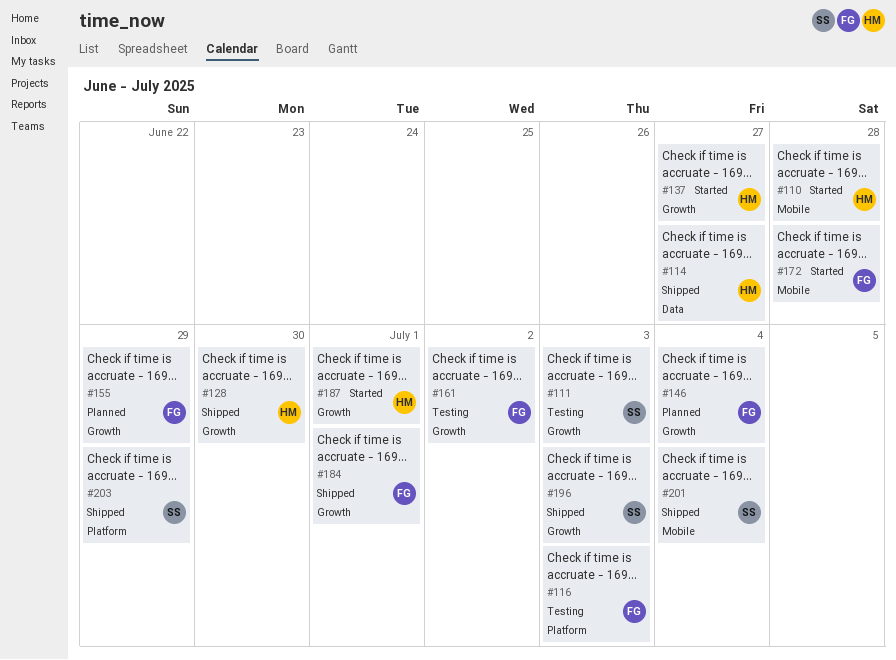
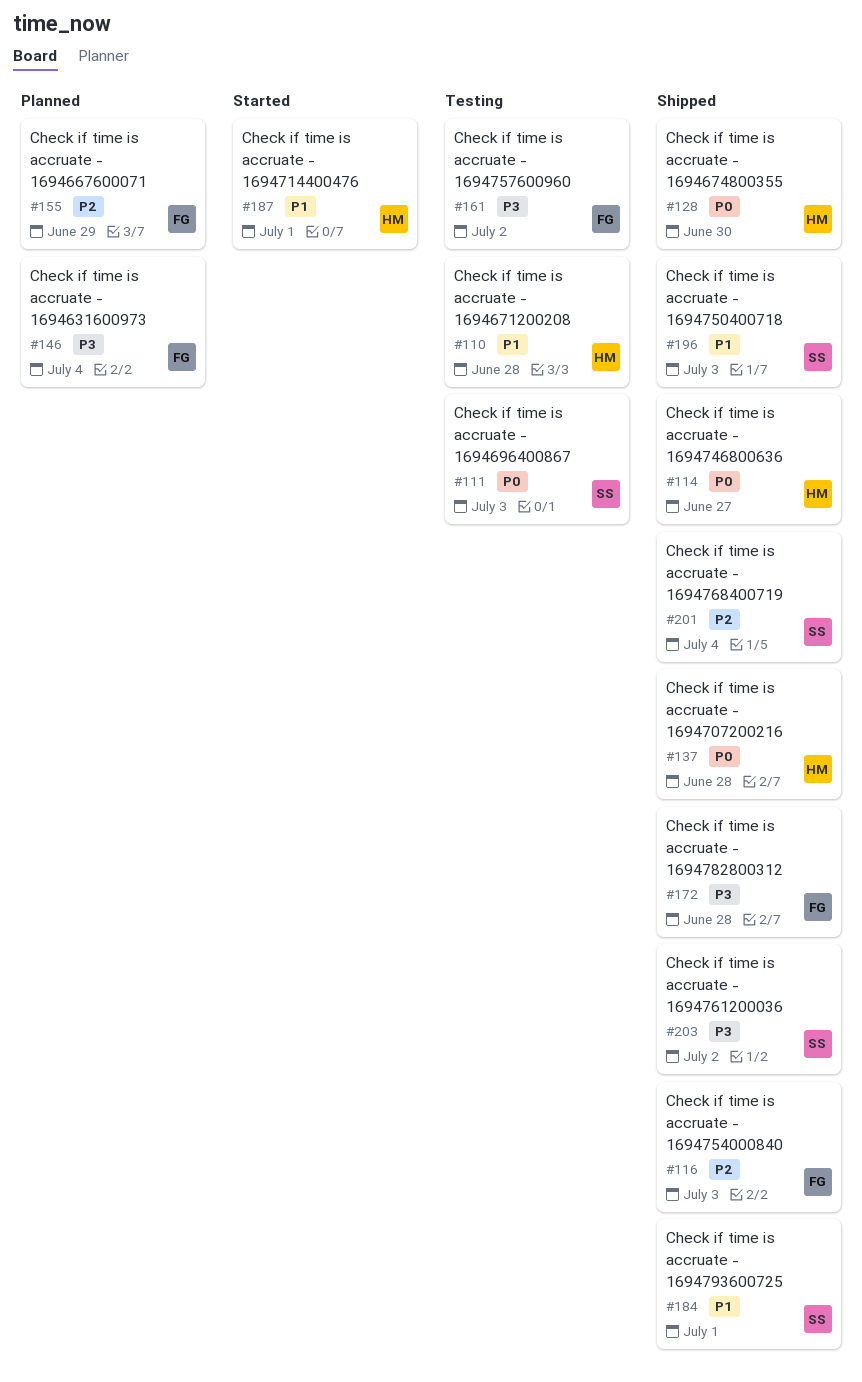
#110, status: Started -> Testing
#116, status: Testing -> Shipped
#137, status: Started -> Shipped
#137, due: Jun 27 -> Jun 28
#172, status: Started -> Shipped
#184, owner: FG -> SS
#203, due: Jun 29 -> Jul 2

